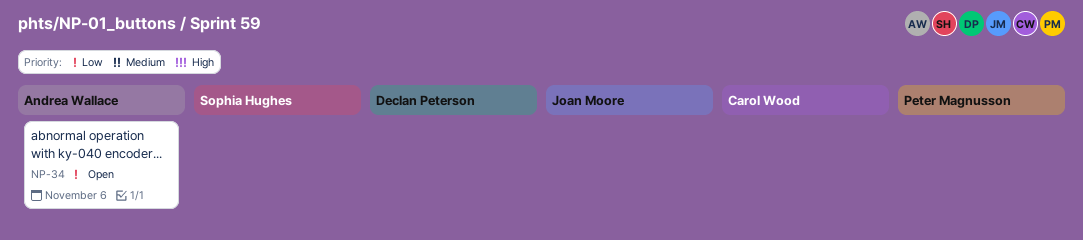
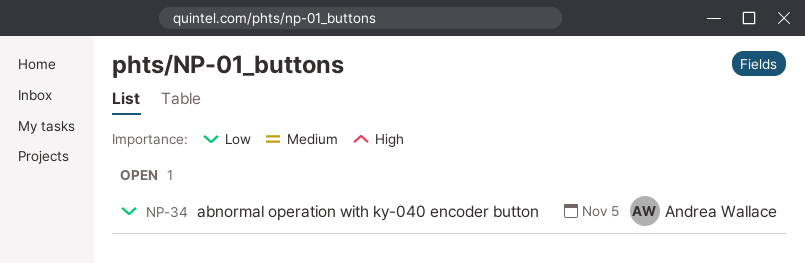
NP-34, due: Nov 6 -> Nov 5

